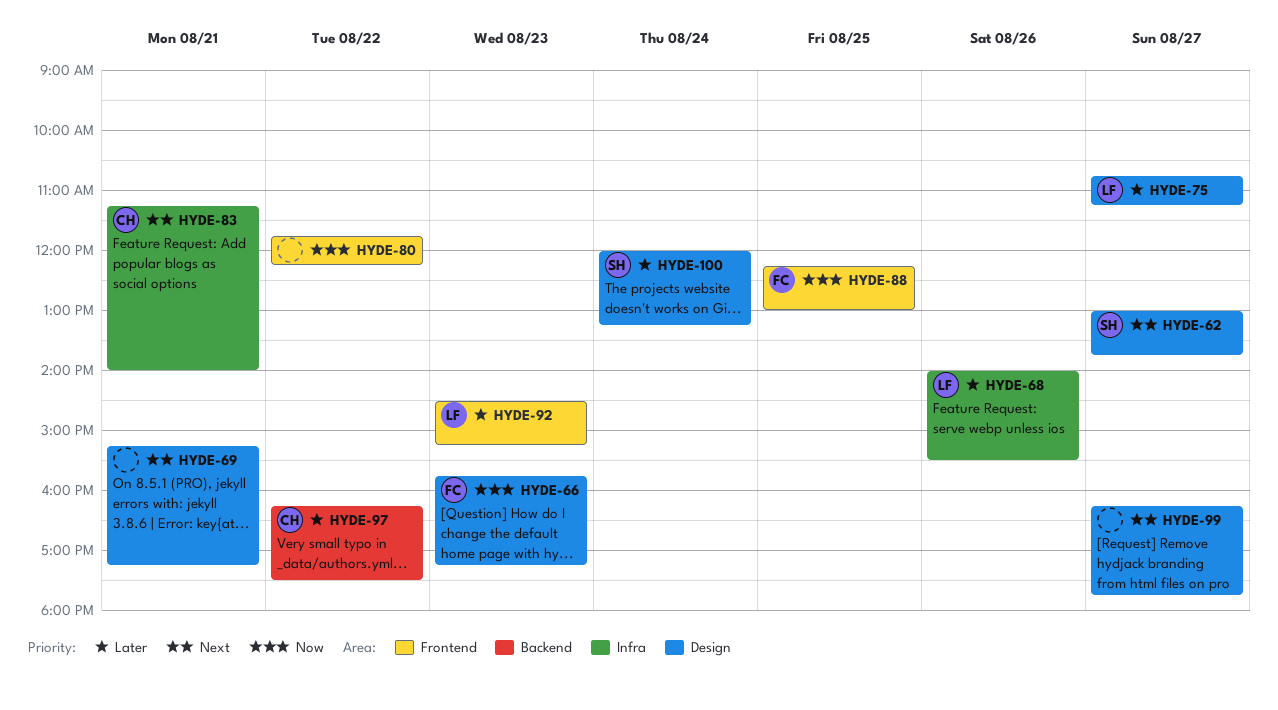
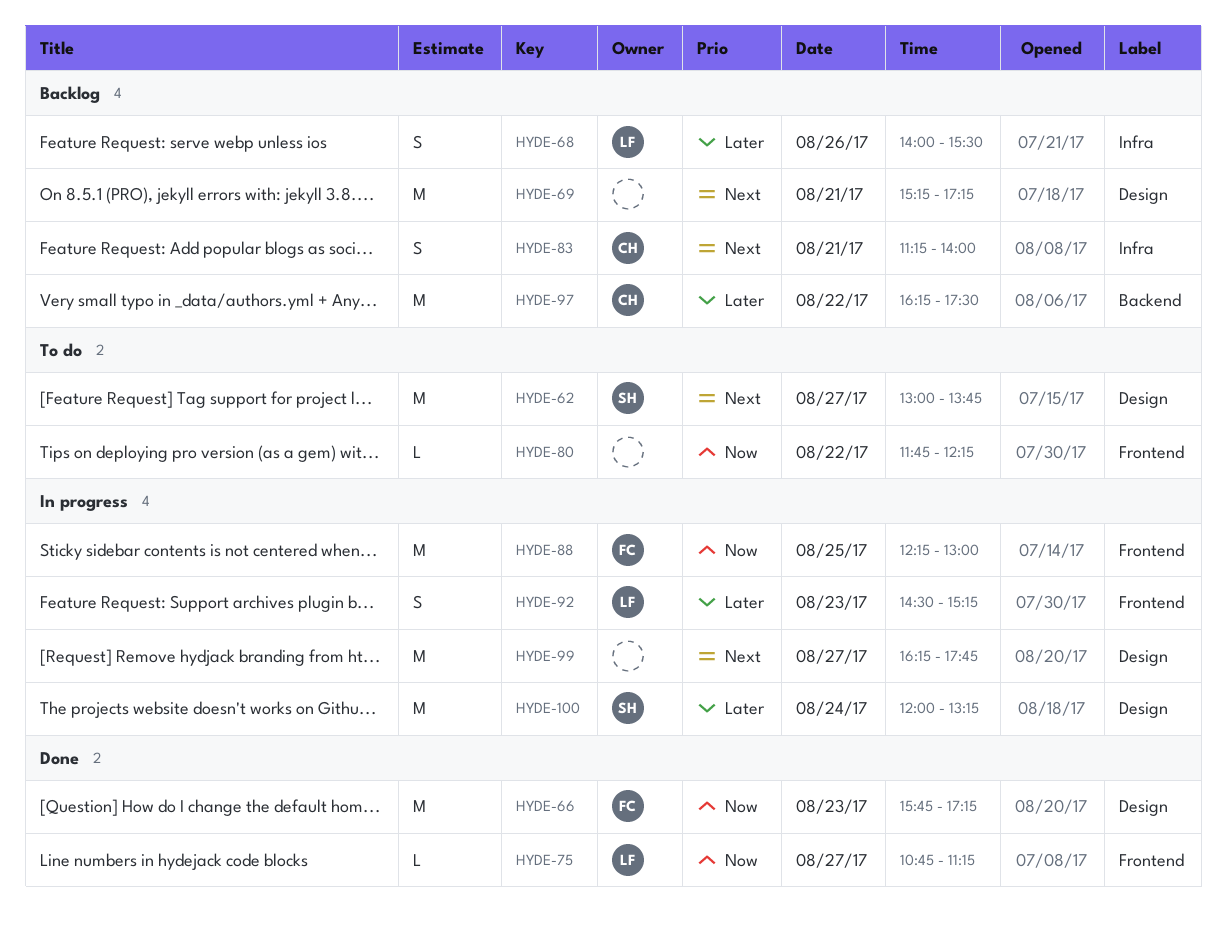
HYDE-75, priority: Later -> Now
HYDE-75, label: Design -> Frontend

